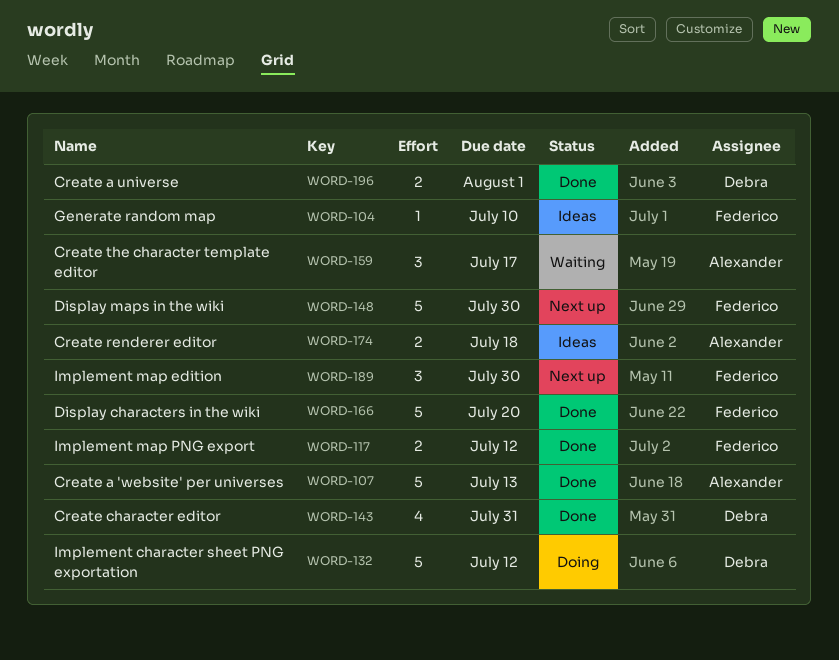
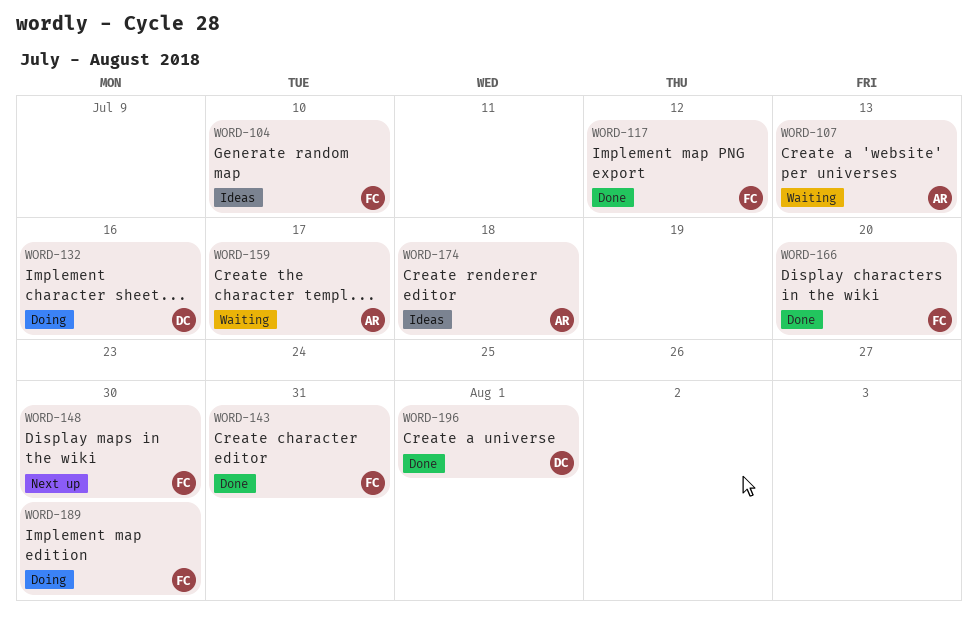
WORD-107, status: Done -> Waiting
WORD-132, due: Jul 12 -> Jul 16
WORD-143, owner: Debra -> Federico
WORD-189, status: Next up -> Doing

